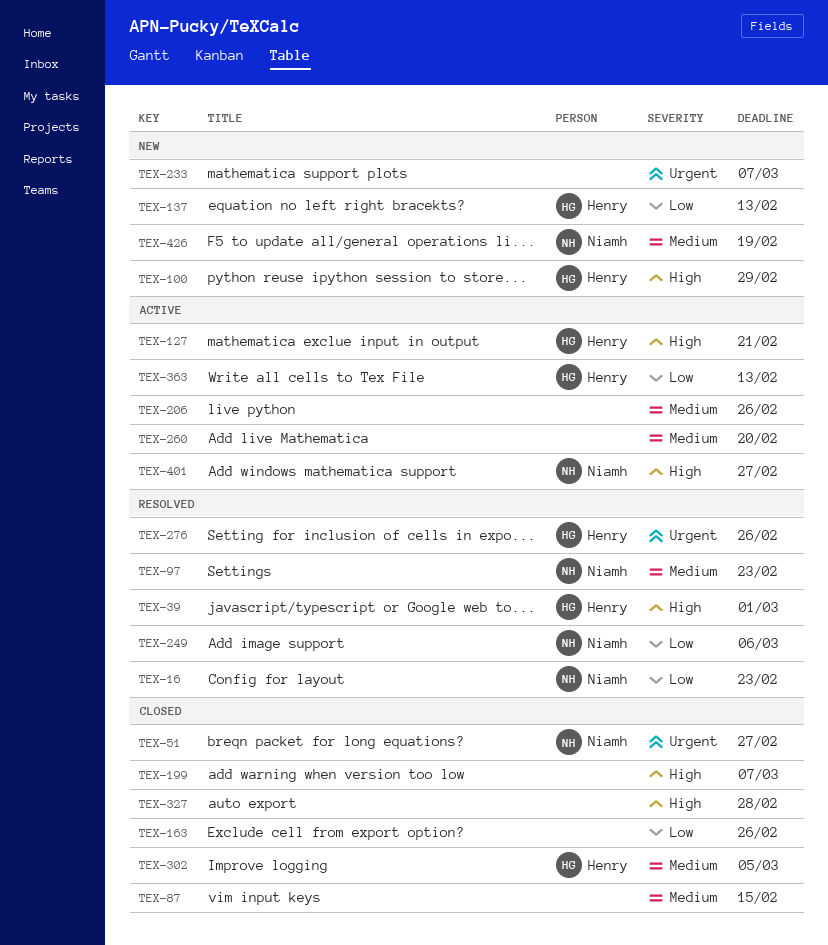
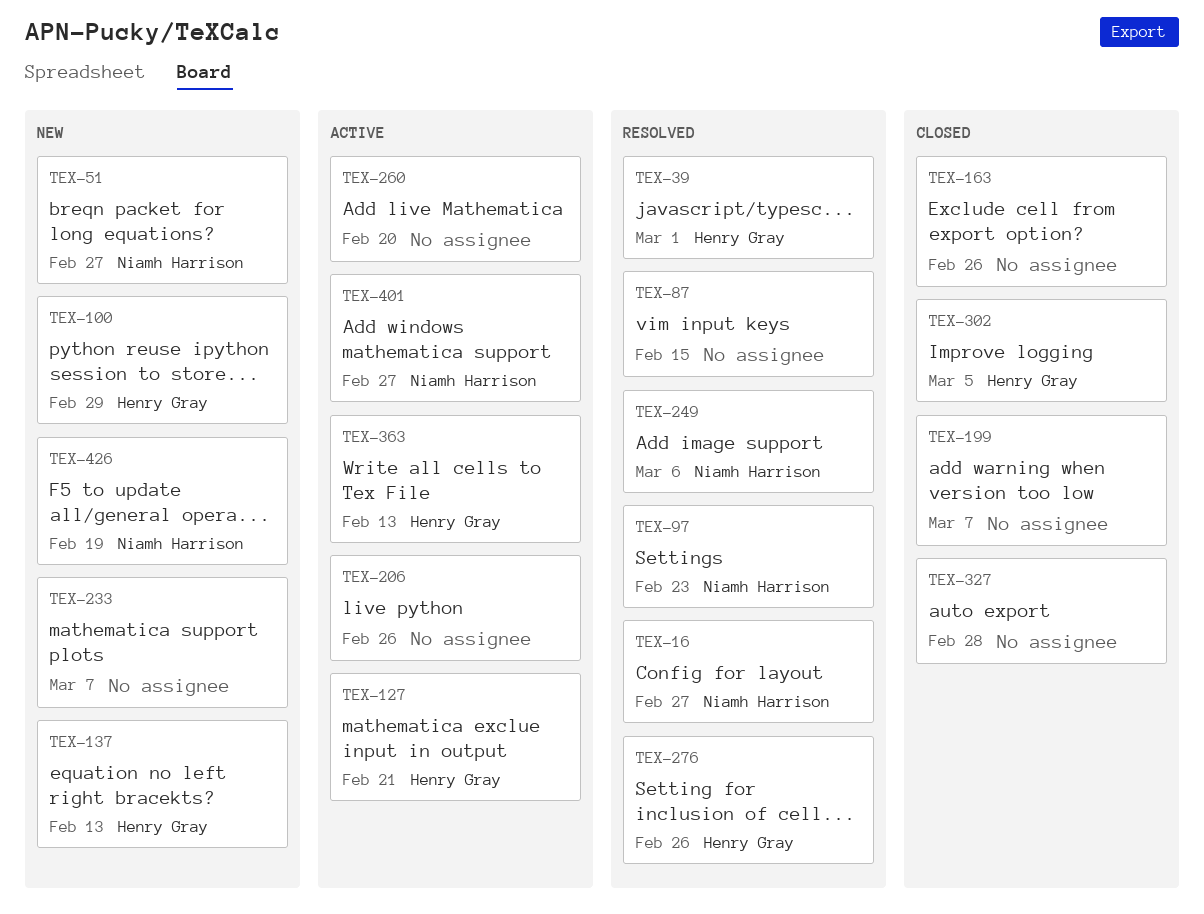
TEX-16, due: Feb 23 -> Feb 27
TEX-51, status: Closed -> New
TEX-87, status: Closed -> Resolved

